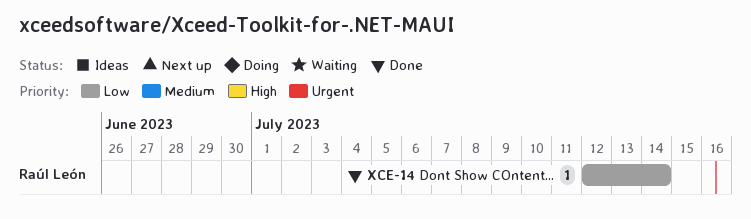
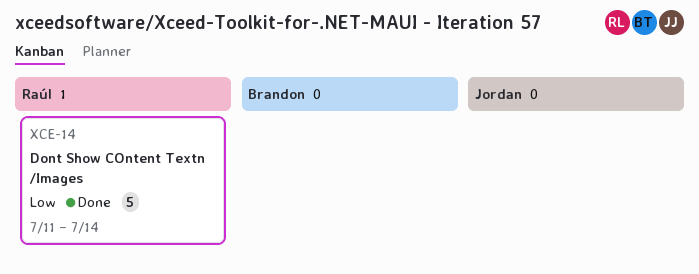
XCE-14, estimate: 1 -> 5
XCE-14, start: Jul 12 -> Jul 11

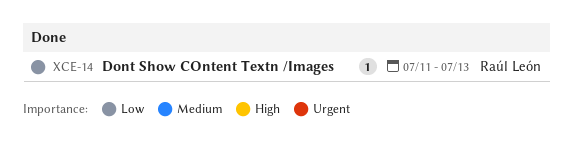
XCE-14, estimate: 5 -> 1
XCE-14, due: Jul 14 -> Jul 13

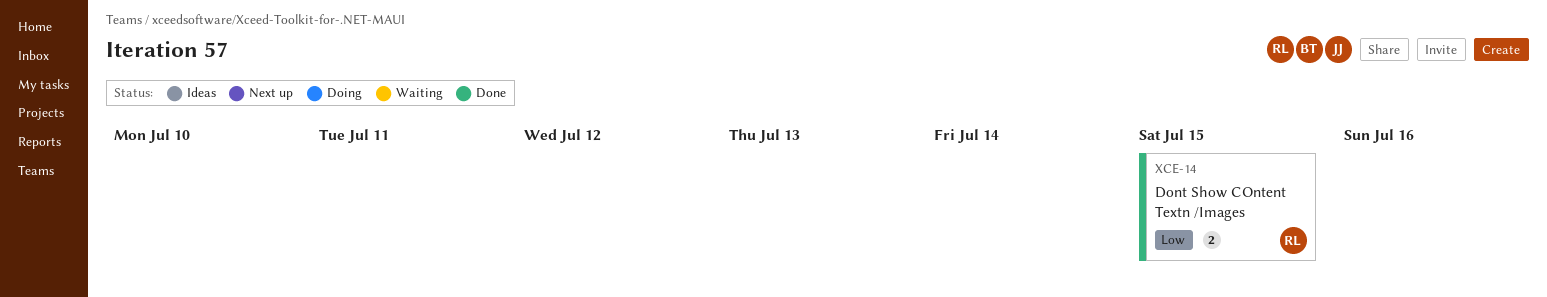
XCE-14, estimate: 1 -> 2
XCE-14, due: Jul 13 -> Jul 15

